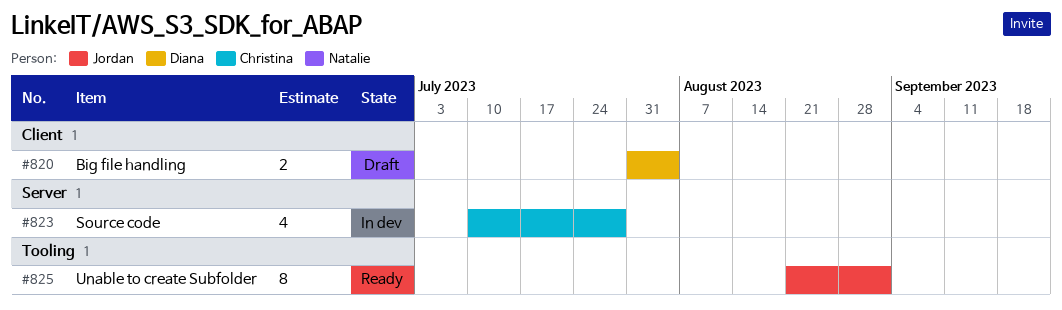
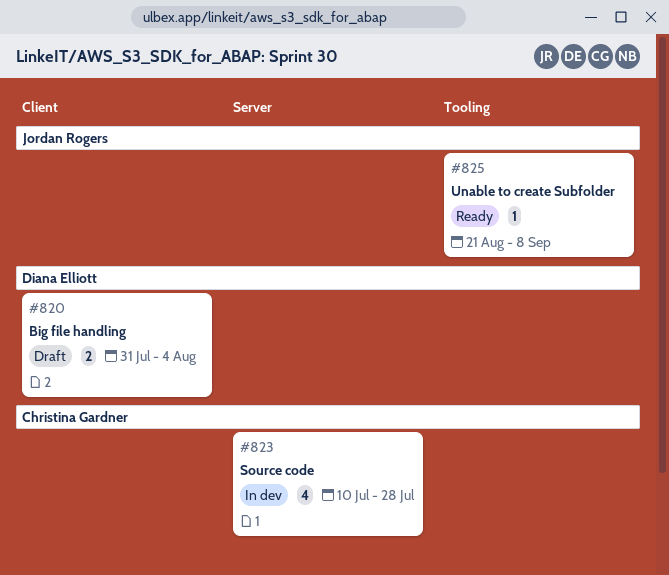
#825, estimate: 8 -> 1
#825, due: Sep 1 -> Sep 8

